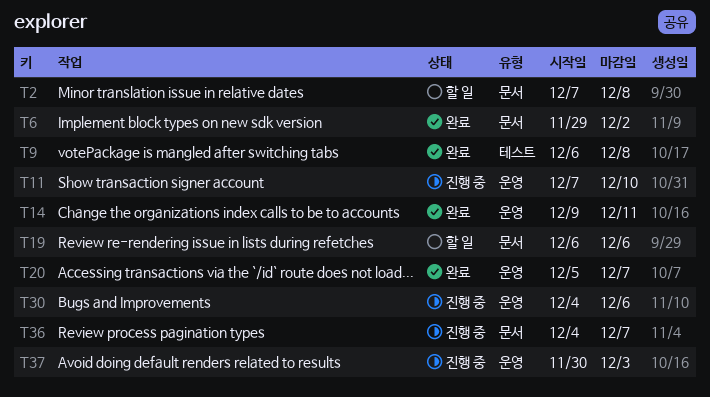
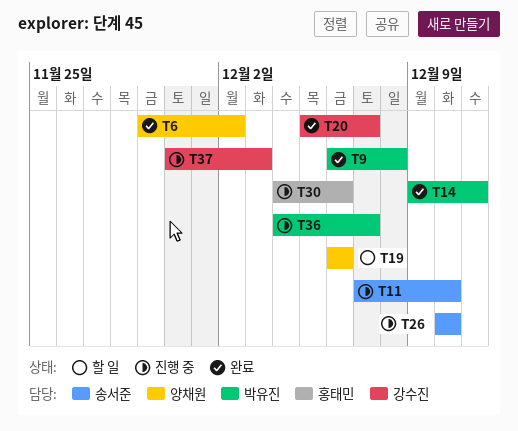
T2: present -> none
T26: none -> present

